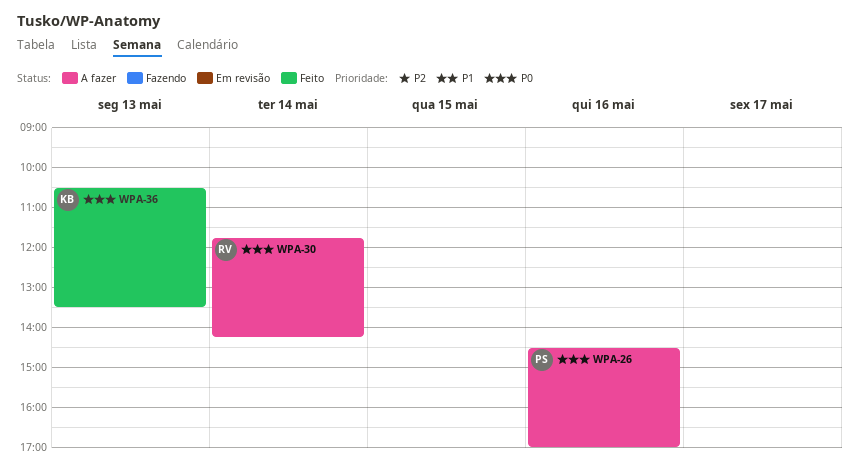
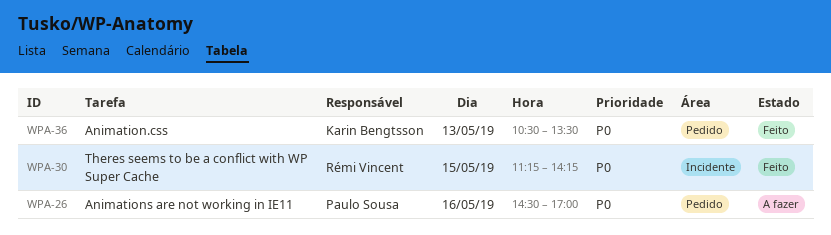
WPA-30, status: A fazer -> Feito
WPA-30, day: May 14 -> May 15
WPA-30, begins: 11:45 -> 11:15

